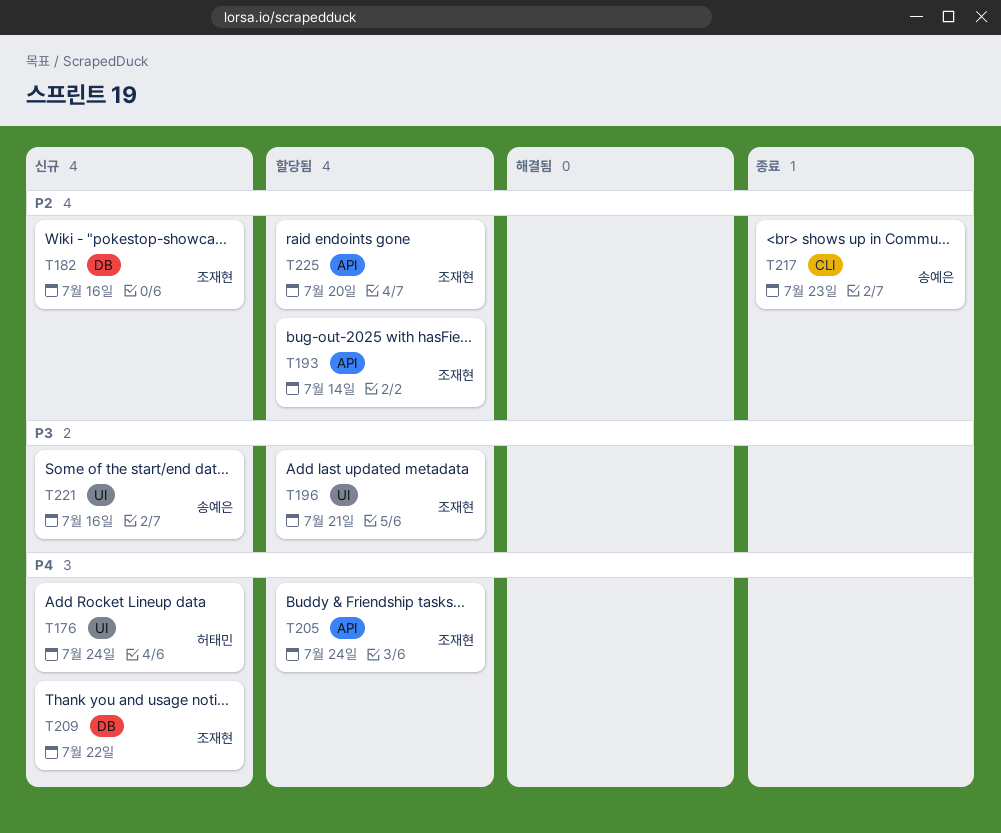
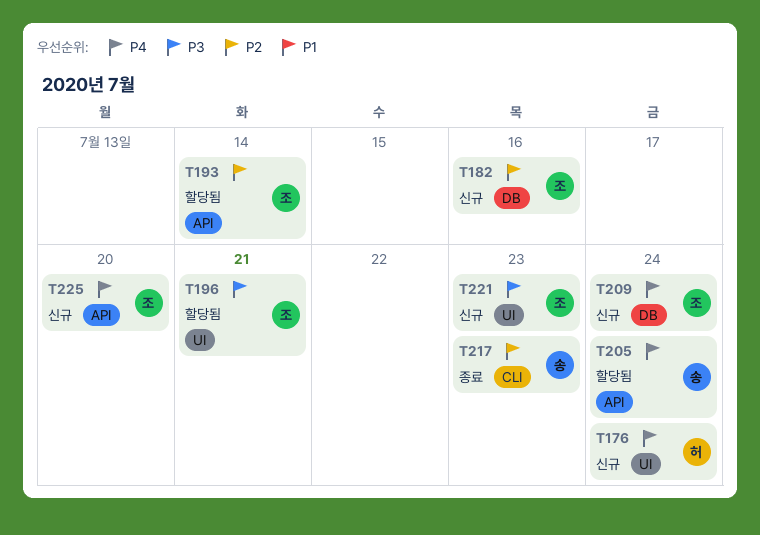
T205, owner: 조재현 -> 송예은
T209, due: Jul 22 -> Jul 24
T221, owner: 송예은 -> 조재현
T221, due: Jul 16 -> Jul 23
T225, status: 할당됨 -> 신규
T225, priority: P2 -> P4

